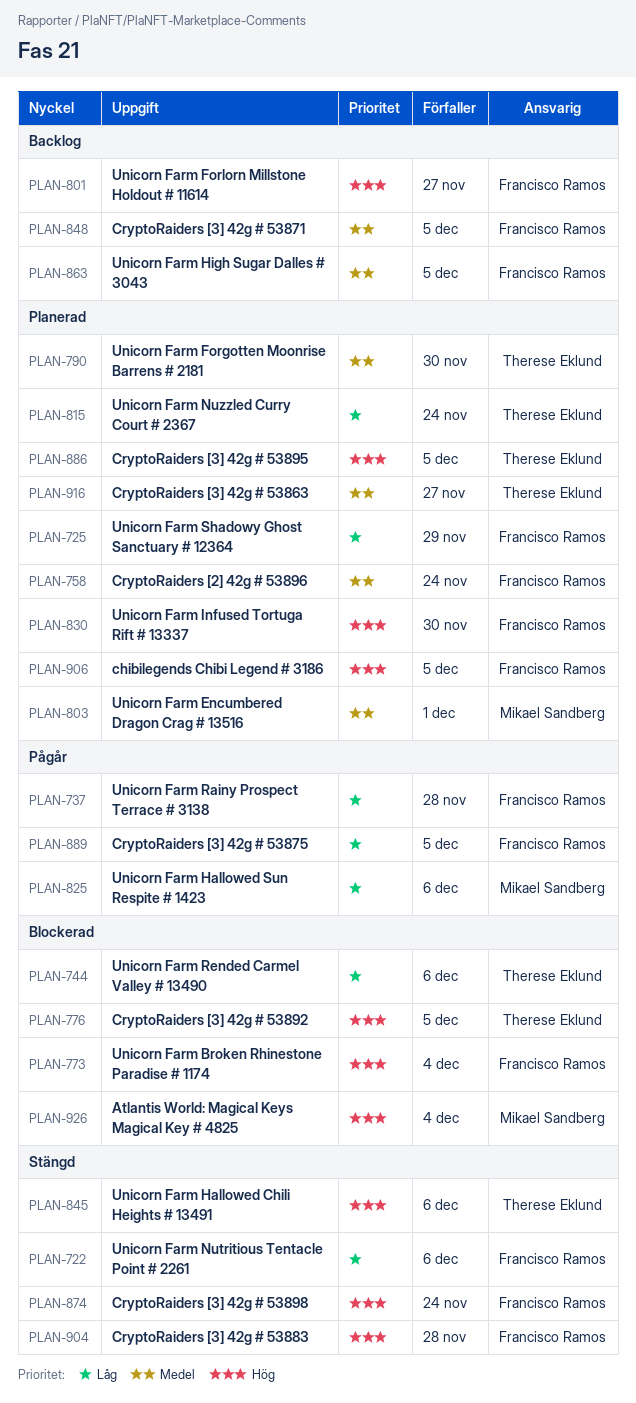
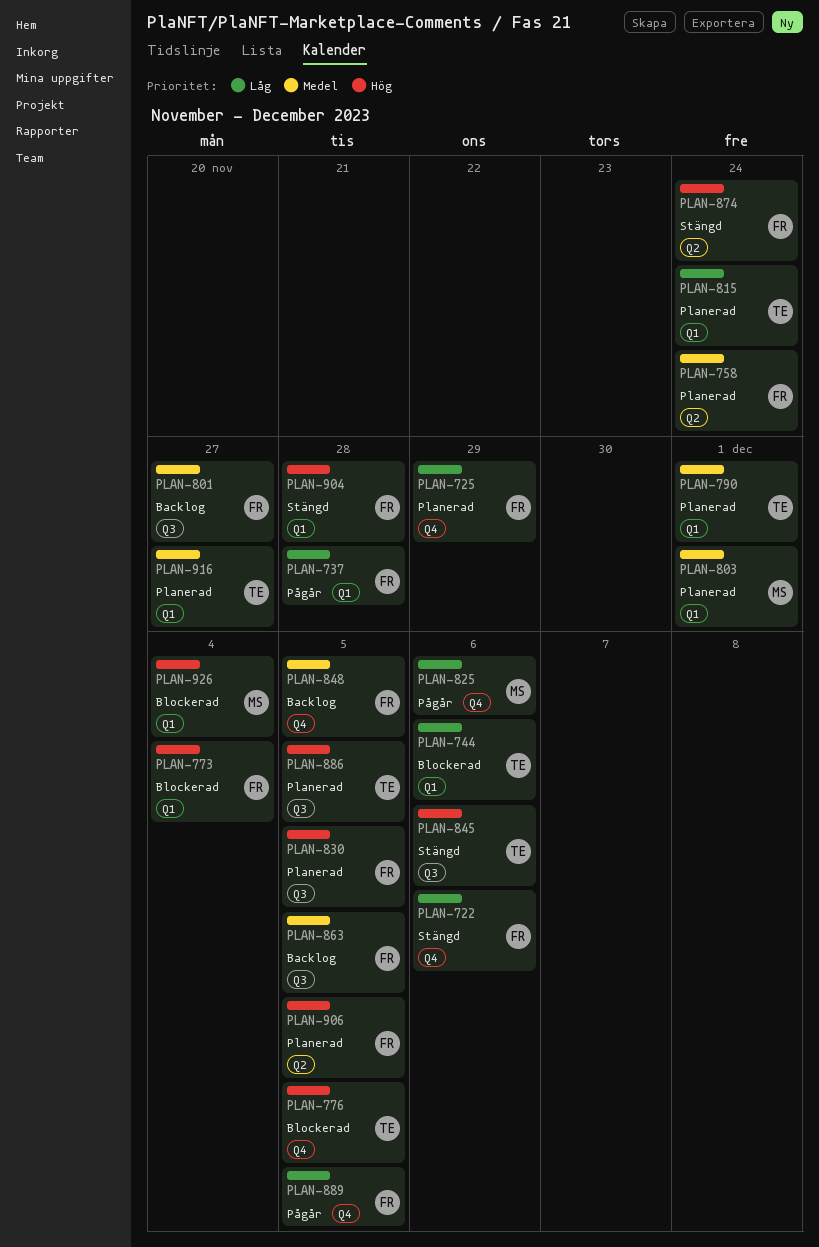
PLAN-790, due: Nov 30 -> Dec 1
PLAN-801, priority: Hög -> Medel
PLAN-830, due: Nov 30 -> Dec 5

